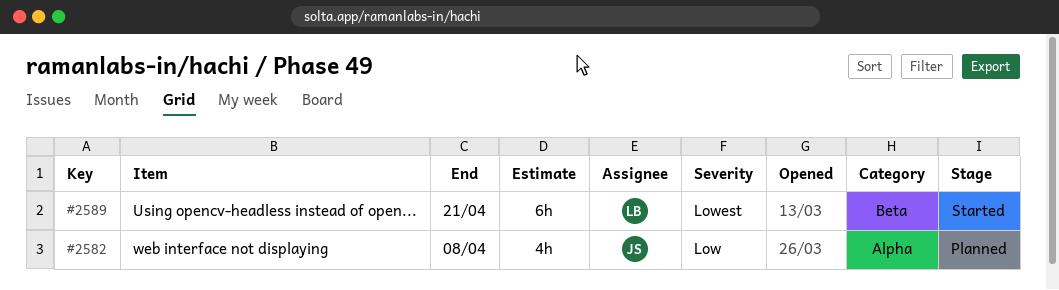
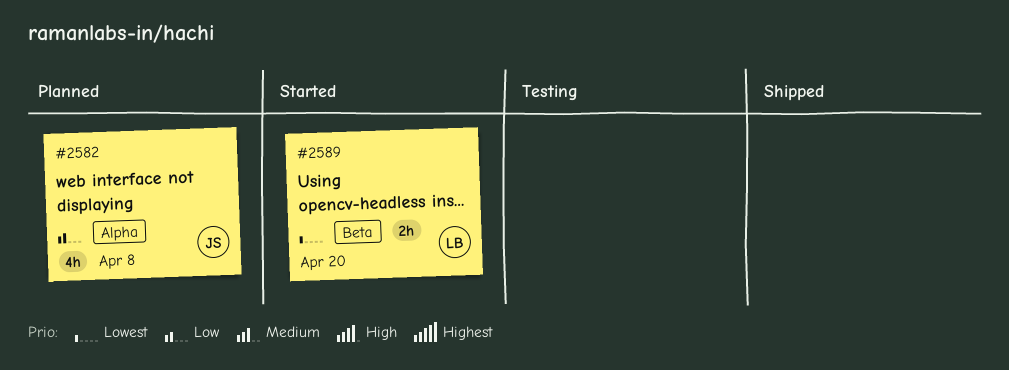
#2589, estimate: 6h -> 2h
#2589, due: Apr 21 -> Apr 20

